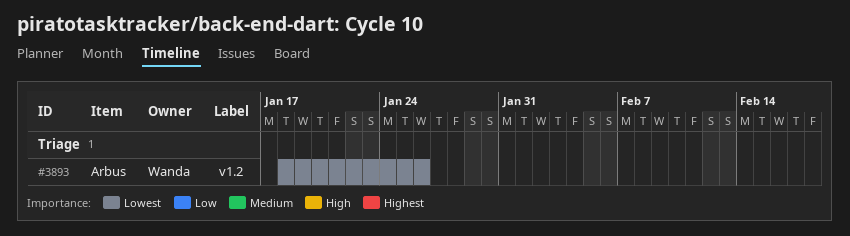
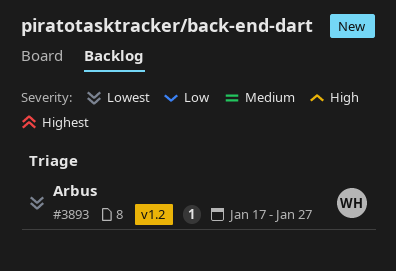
#3893, start: Jan 18 -> Jan 17
#3893, due: Jan 26 -> Jan 27

